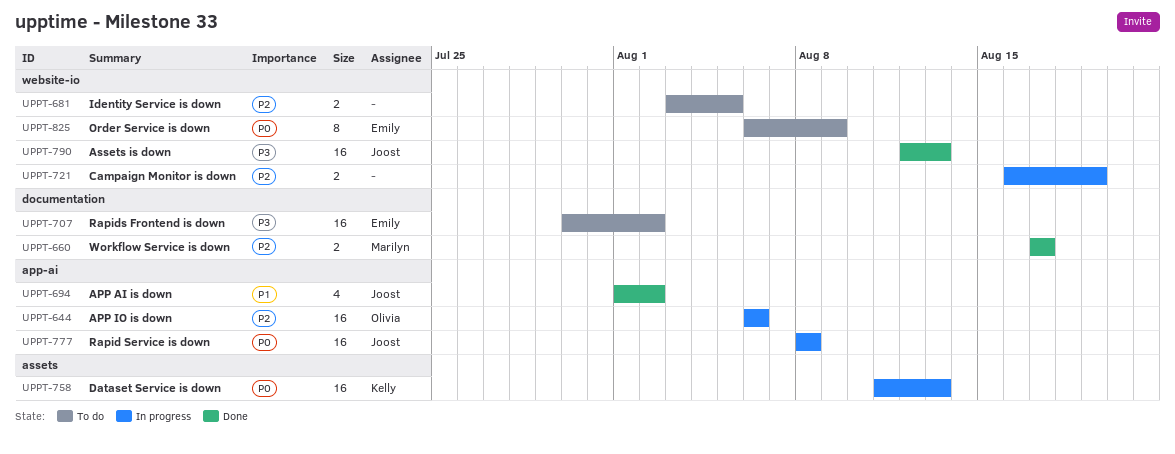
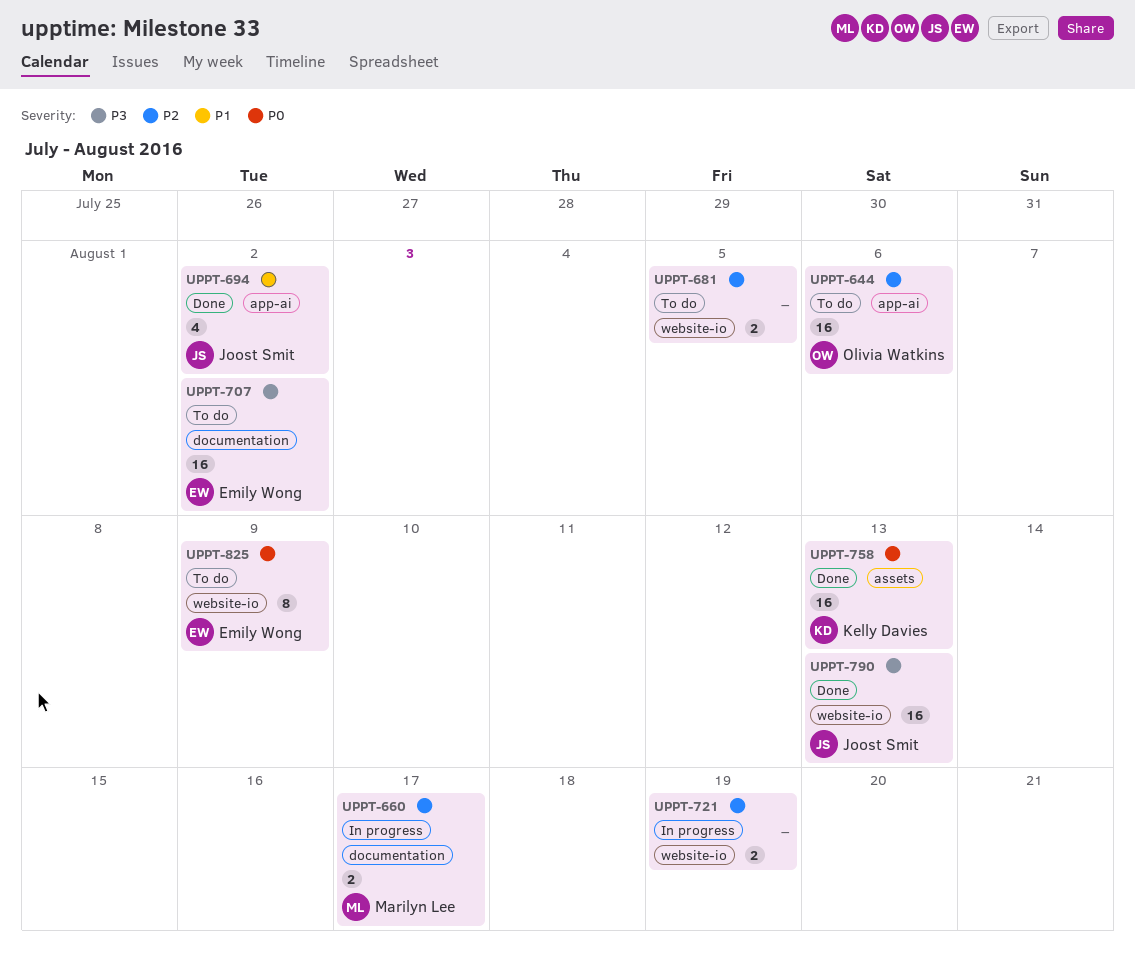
UPPT-644, status: In progress -> To do
UPPT-660, status: Done -> In progress
UPPT-758, status: In progress -> Done
UPPT-777: present -> none

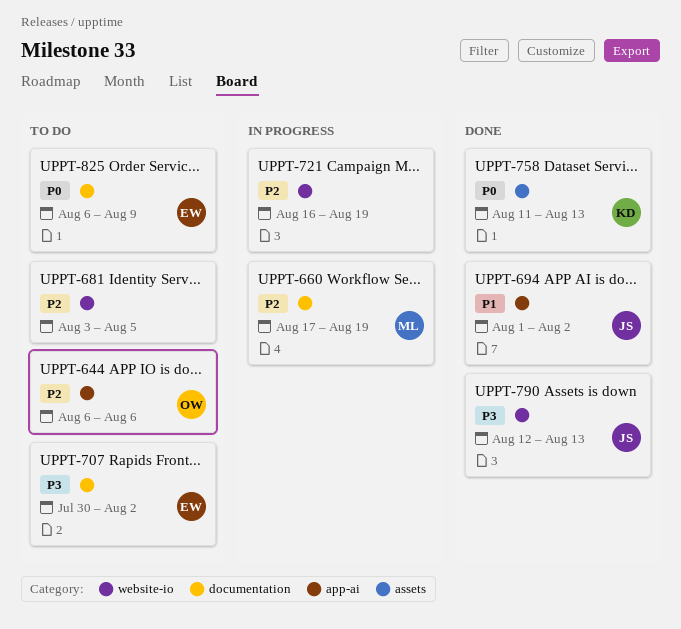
UPPT-660, due: Aug 17 -> Aug 19
UPPT-825, label: website-io -> documentation

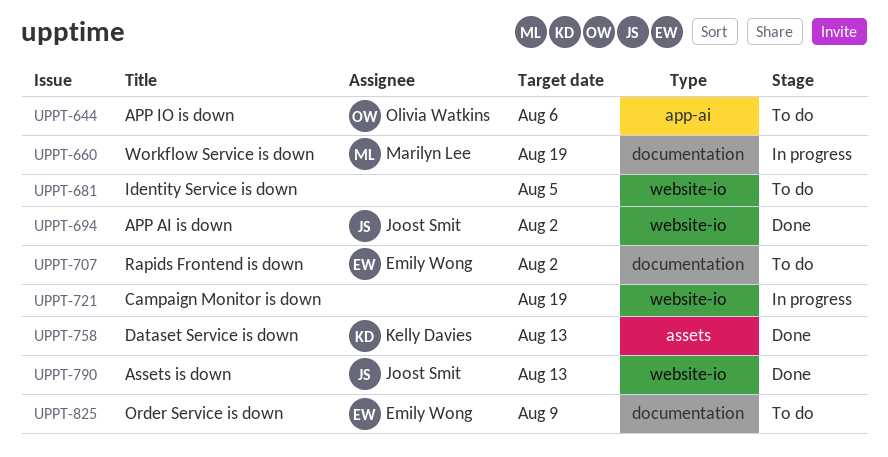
UPPT-694, label: app-ai -> website-io

